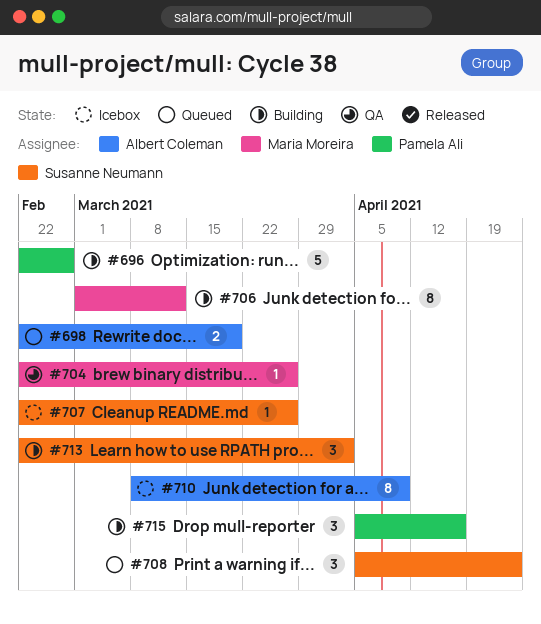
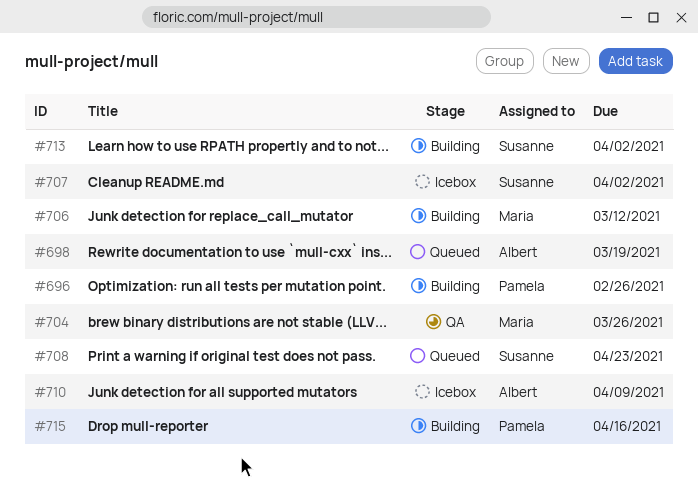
#707, due: Mar 26 -> Apr 2

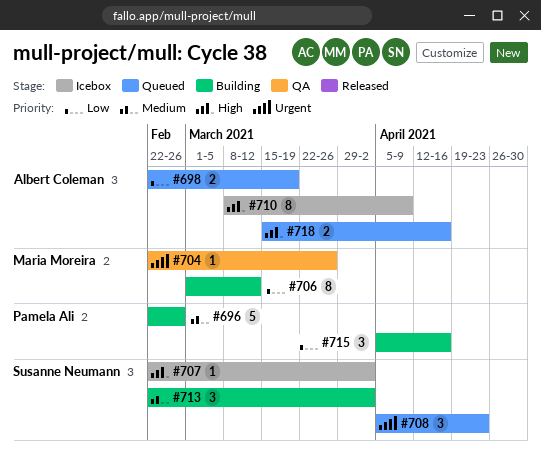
#718: none -> present

